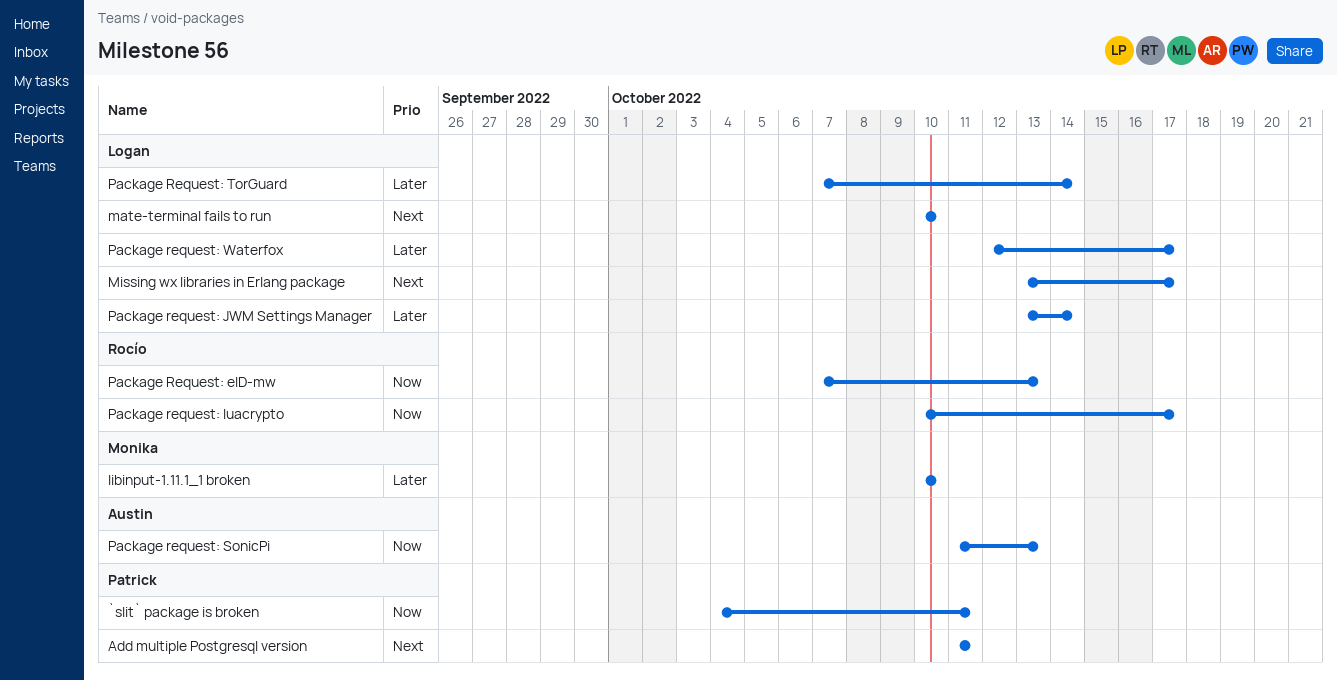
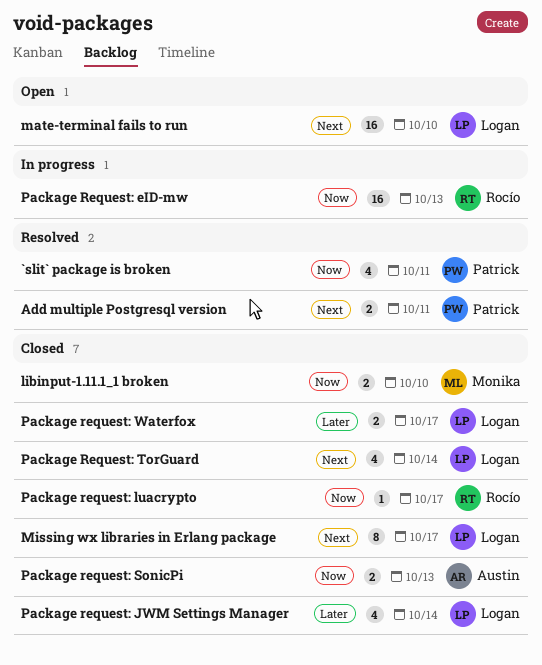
libinput-1.11.1_1 broken, priority: Later -> Now
Package Request: TorGuard, priority: Later -> Next

